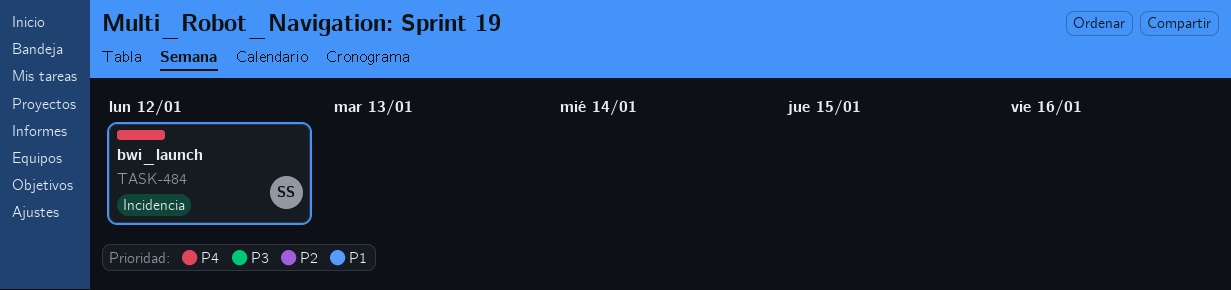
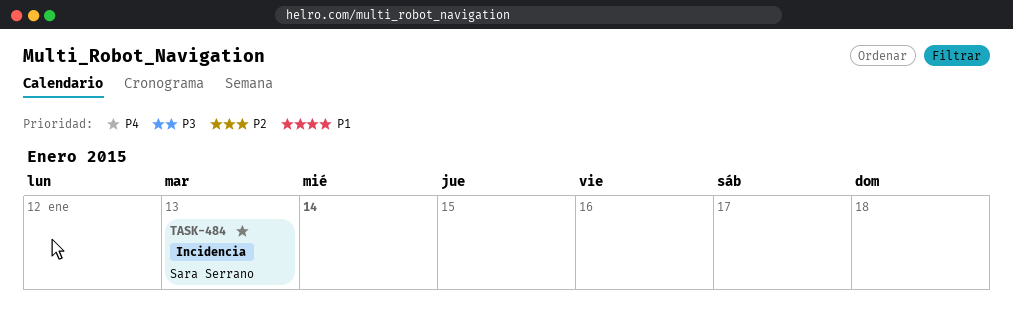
TASK-484, due: Jan 12 -> Jan 13

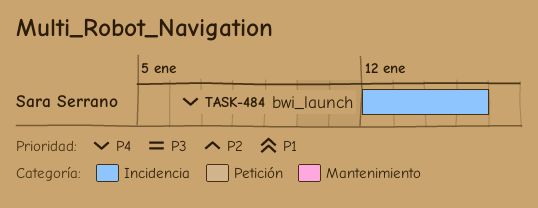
TASK-484, due: Jan 13 -> Jan 15

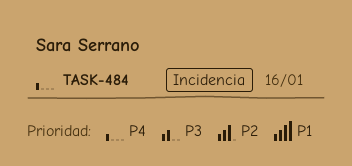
TASK-484, due: Jan 15 -> Jan 16

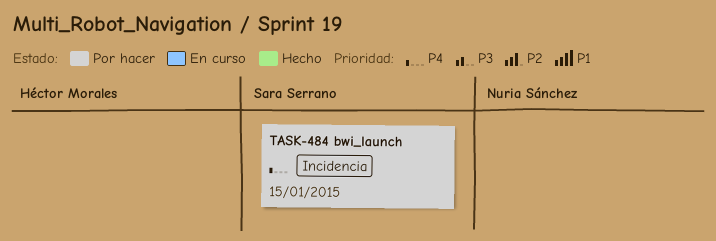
TASK-484, due: Jan 16 -> Jan 15

